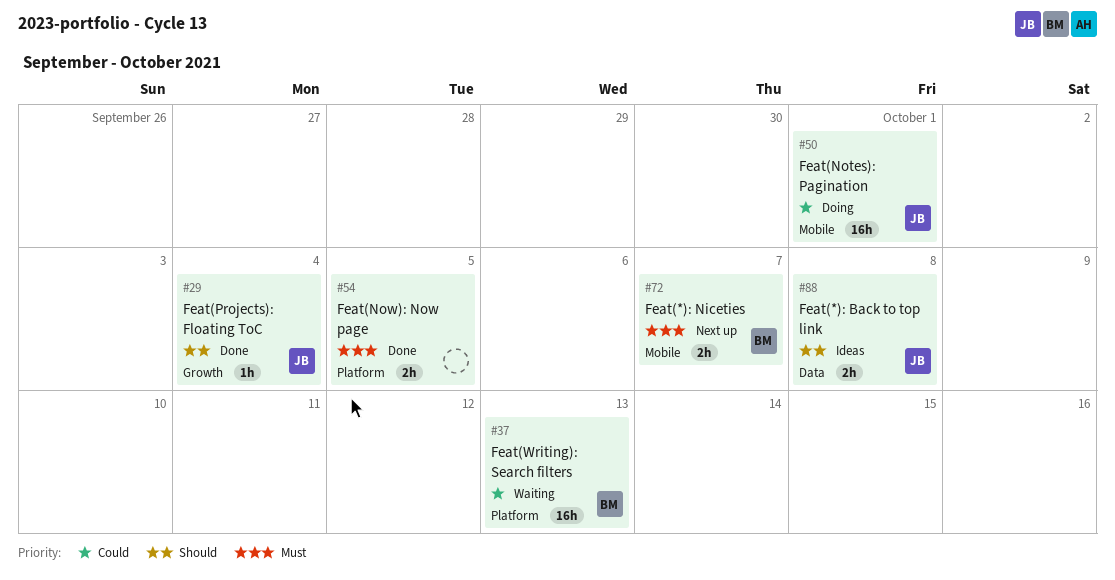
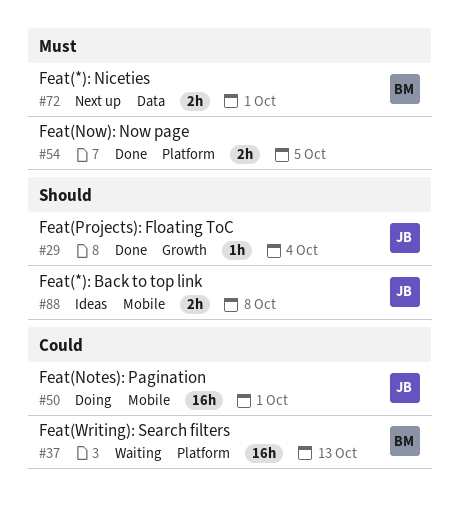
#72, label: Mobile -> Data
#72, due: Oct 7 -> Oct 1
#88, label: Data -> Mobile

